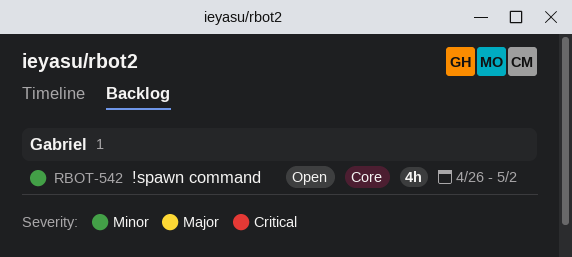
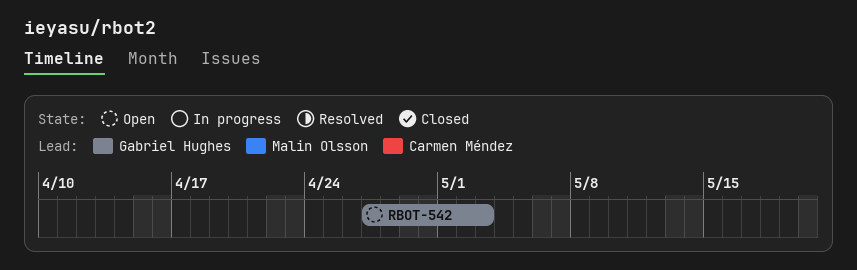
RBOT-542, start: Apr 26 -> Apr 27
RBOT-542, due: May 2 -> May 3

